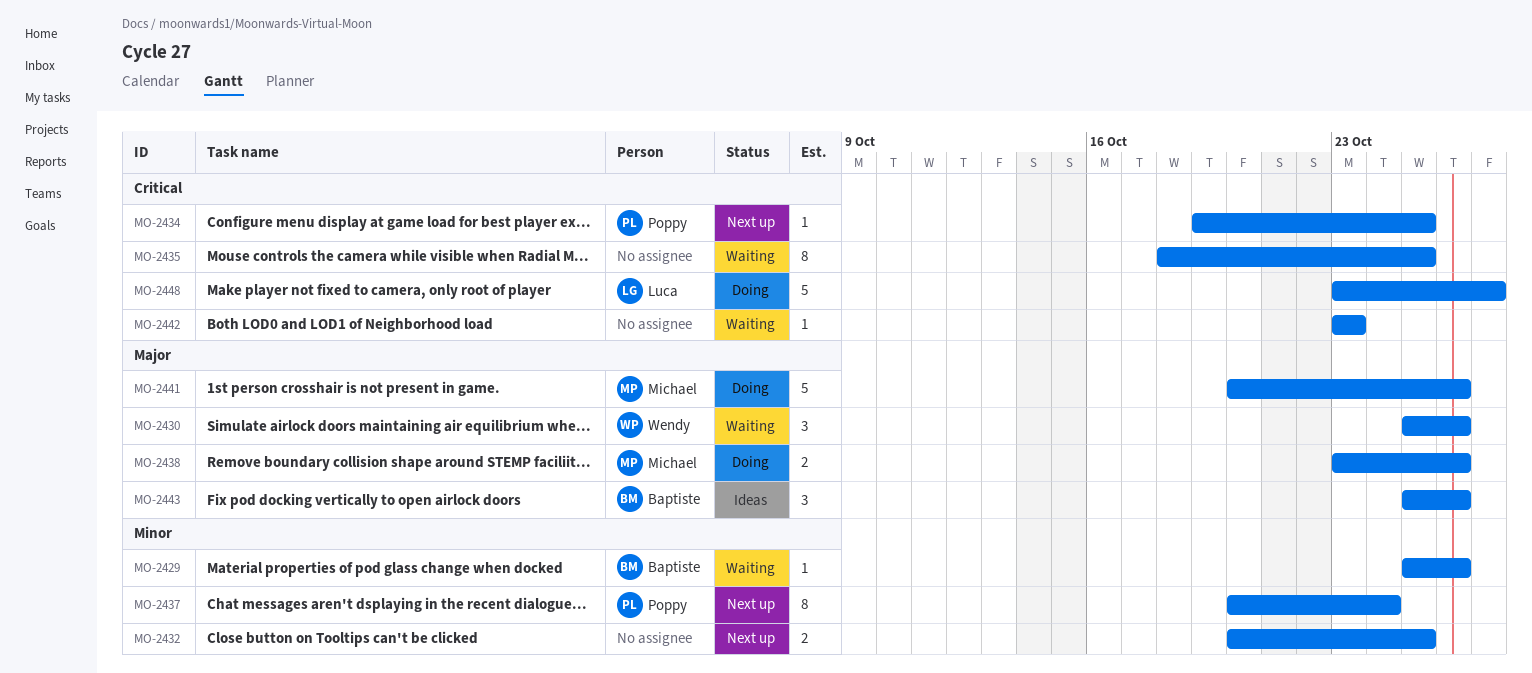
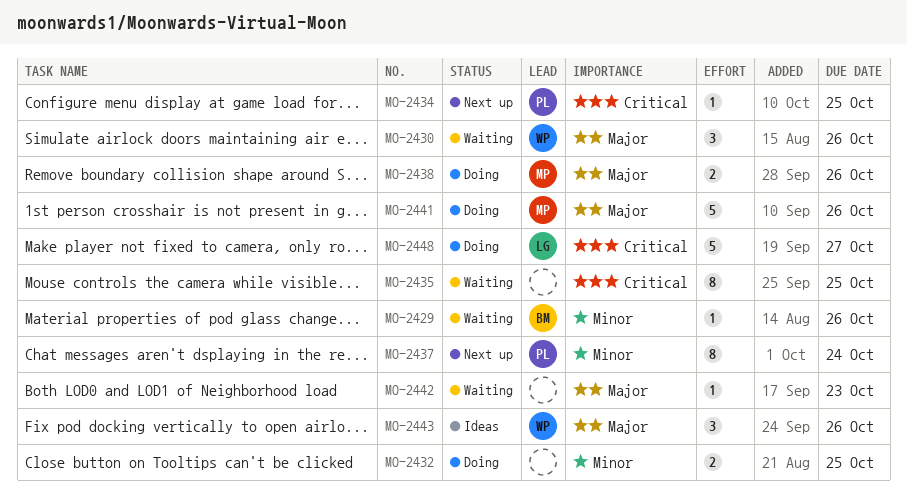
MO-2432, status: Next up -> Doing
MO-2442, priority: Critical -> Major
MO-2443, owner: Baptiste -> Wendy

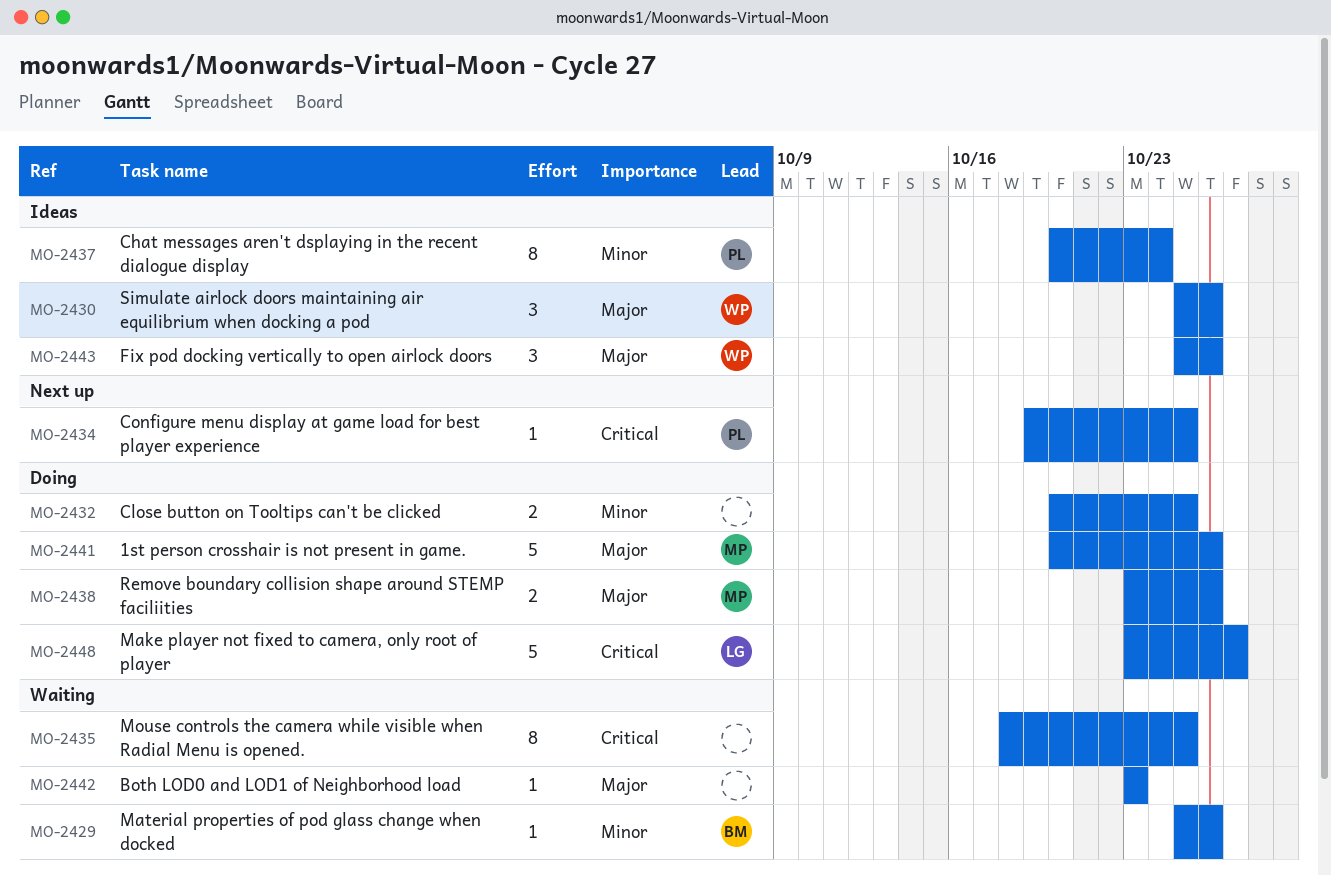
MO-2430, status: Waiting -> Ideas
MO-2437, status: Next up -> Ideas

